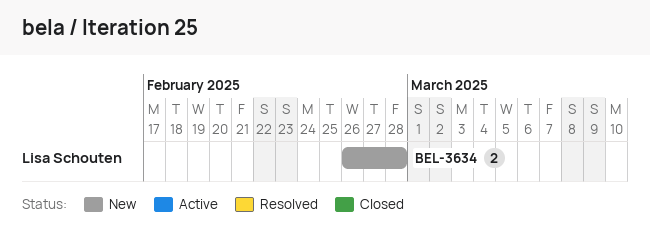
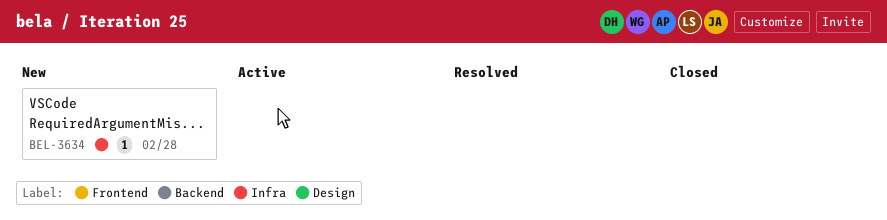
BEL-3634, estimate: 2 -> 1

